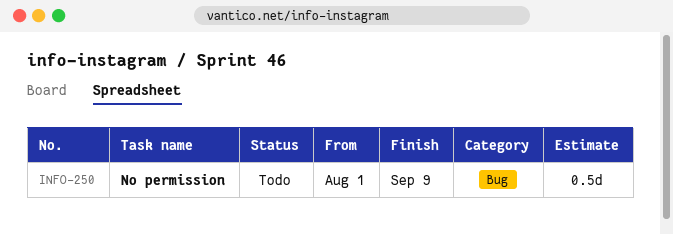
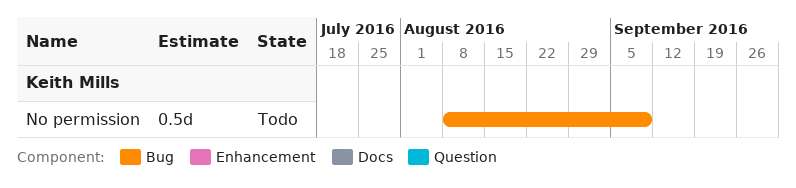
No permission, start: Aug 1 -> Aug 8

